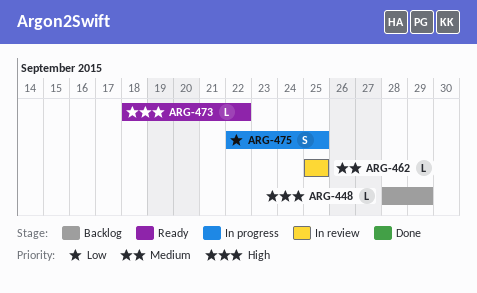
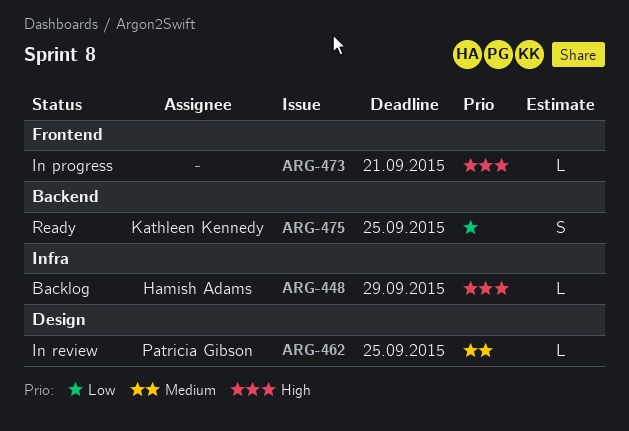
ARG-473, status: Ready -> In progress
ARG-473, due: Sep 22 -> Sep 21
ARG-475, status: In progress -> Ready

